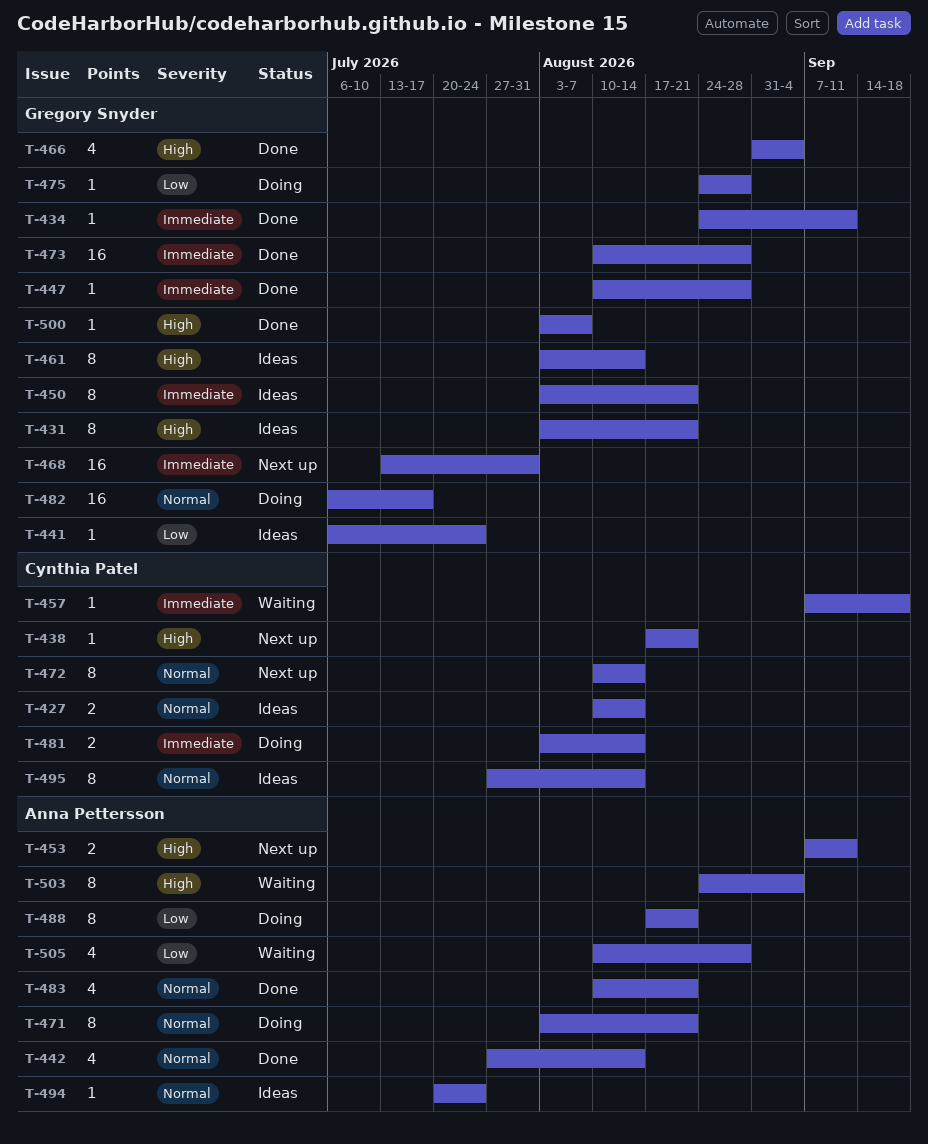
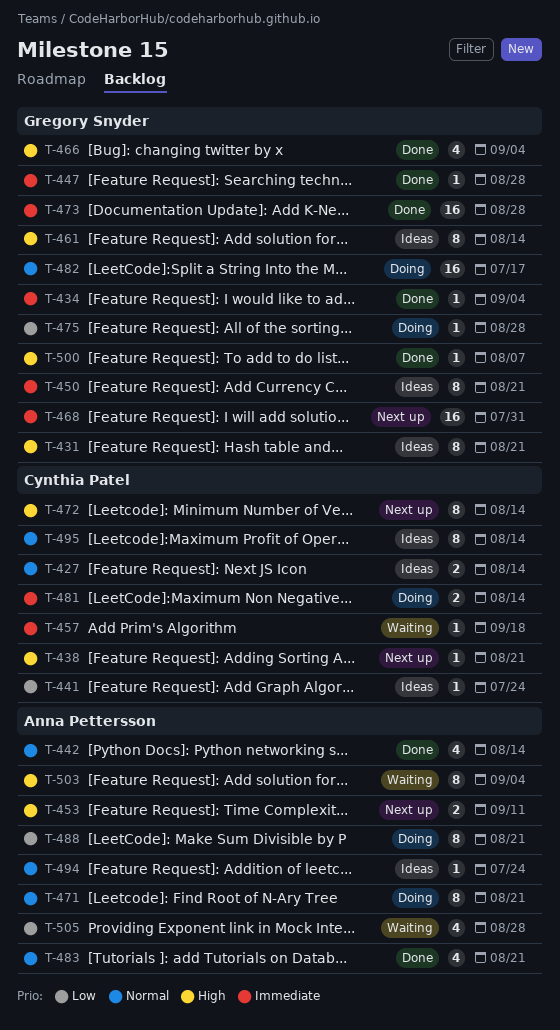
T-434, due: Sep 11 -> Sep 4
T-441, owner: Gregory Snyder -> Cynthia Patel
T-472, priority: Normal -> High

